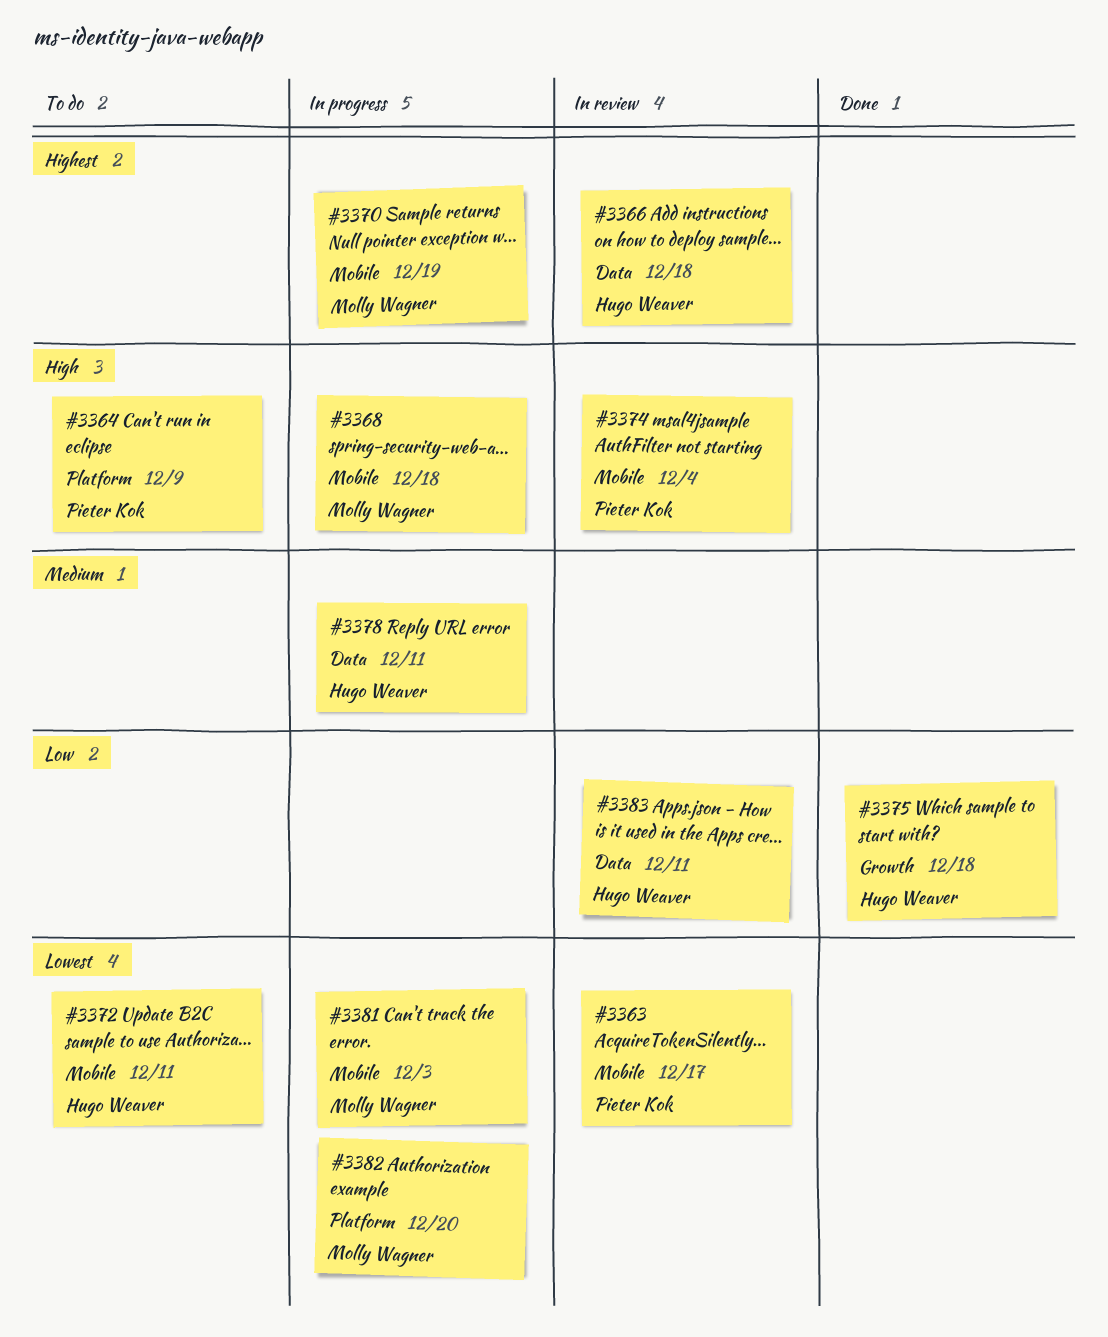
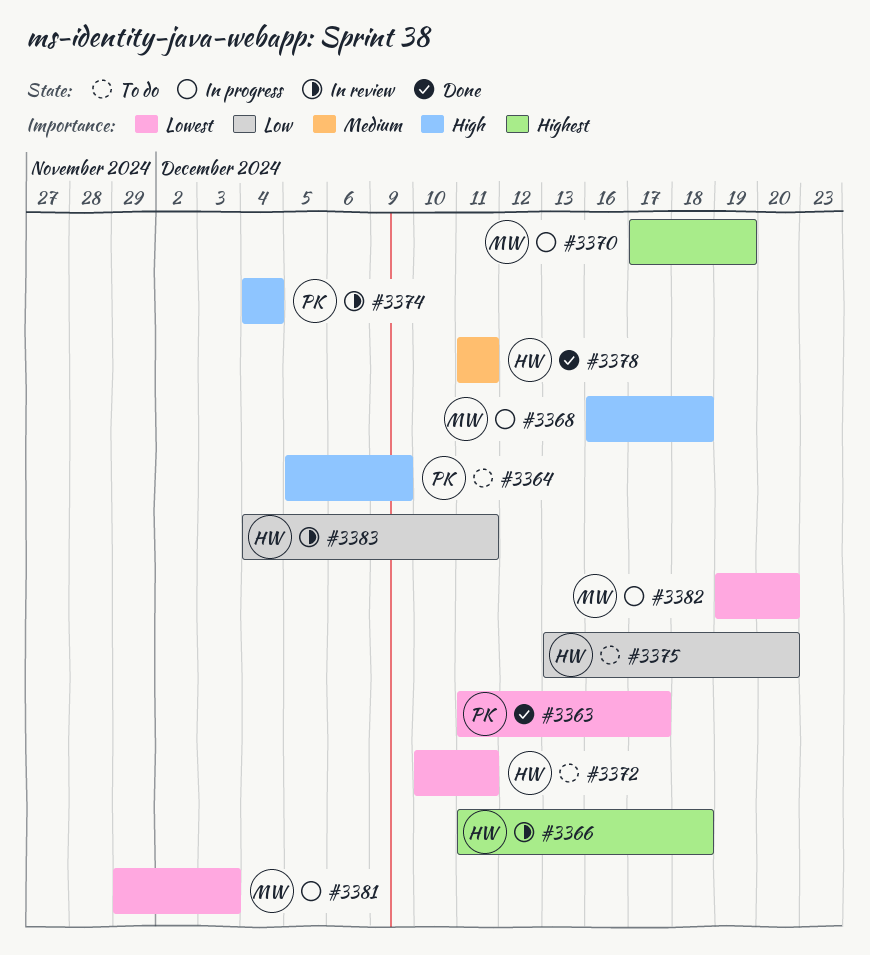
#3363, status: In review -> Done
#3375, status: Done -> To do
#3375, due: Dec 18 -> Dec 20
#3378, status: In progress -> Done

